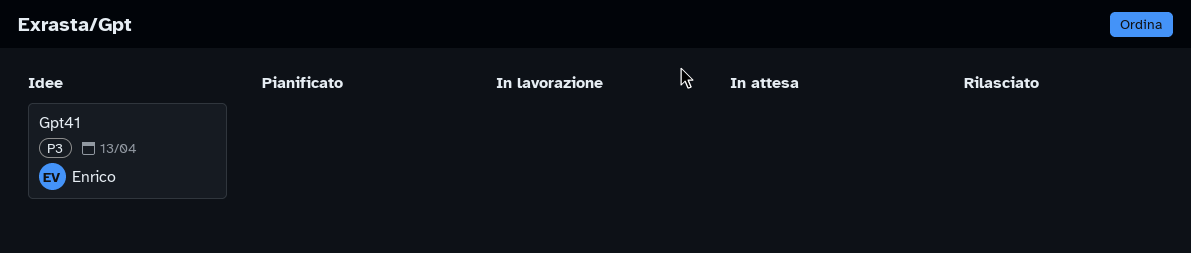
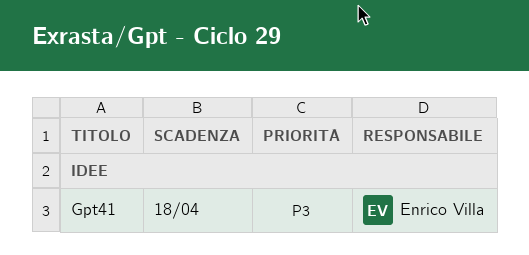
Gpt41, due: Apr 13 -> Apr 18

